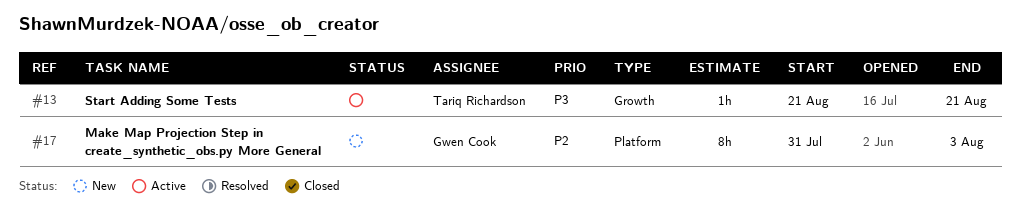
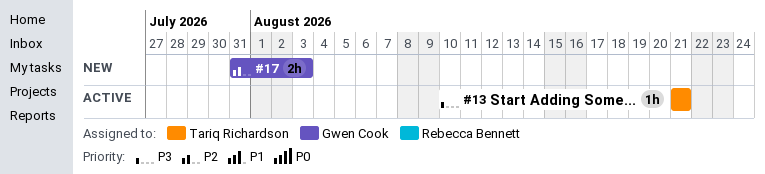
#17, estimate: 8h -> 2h

